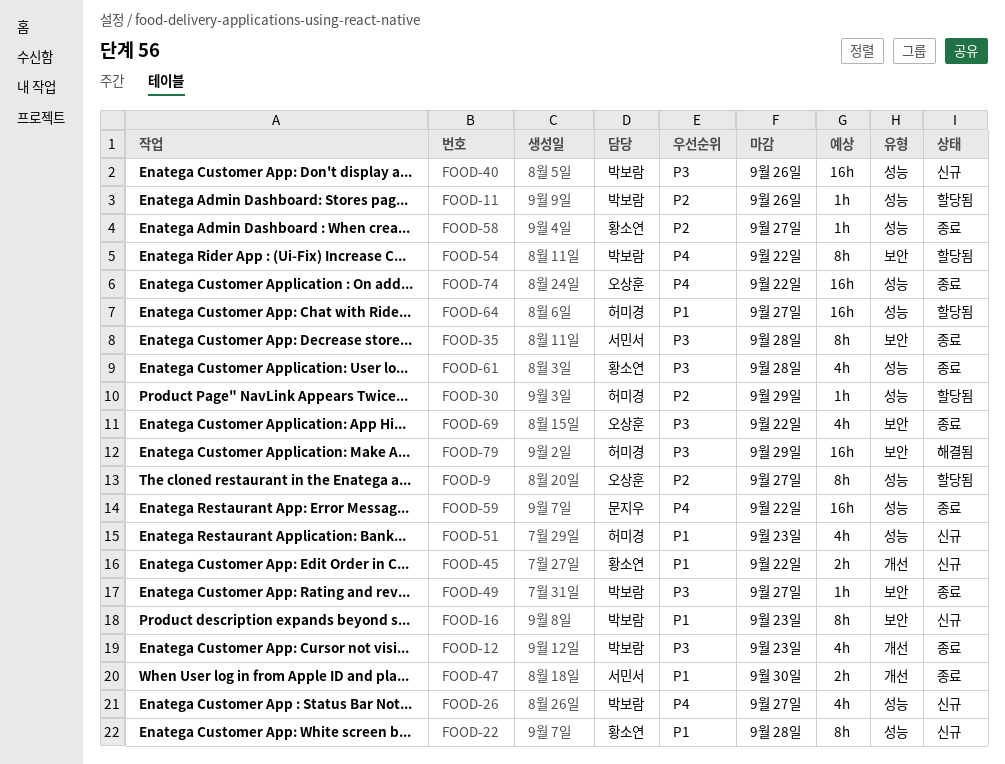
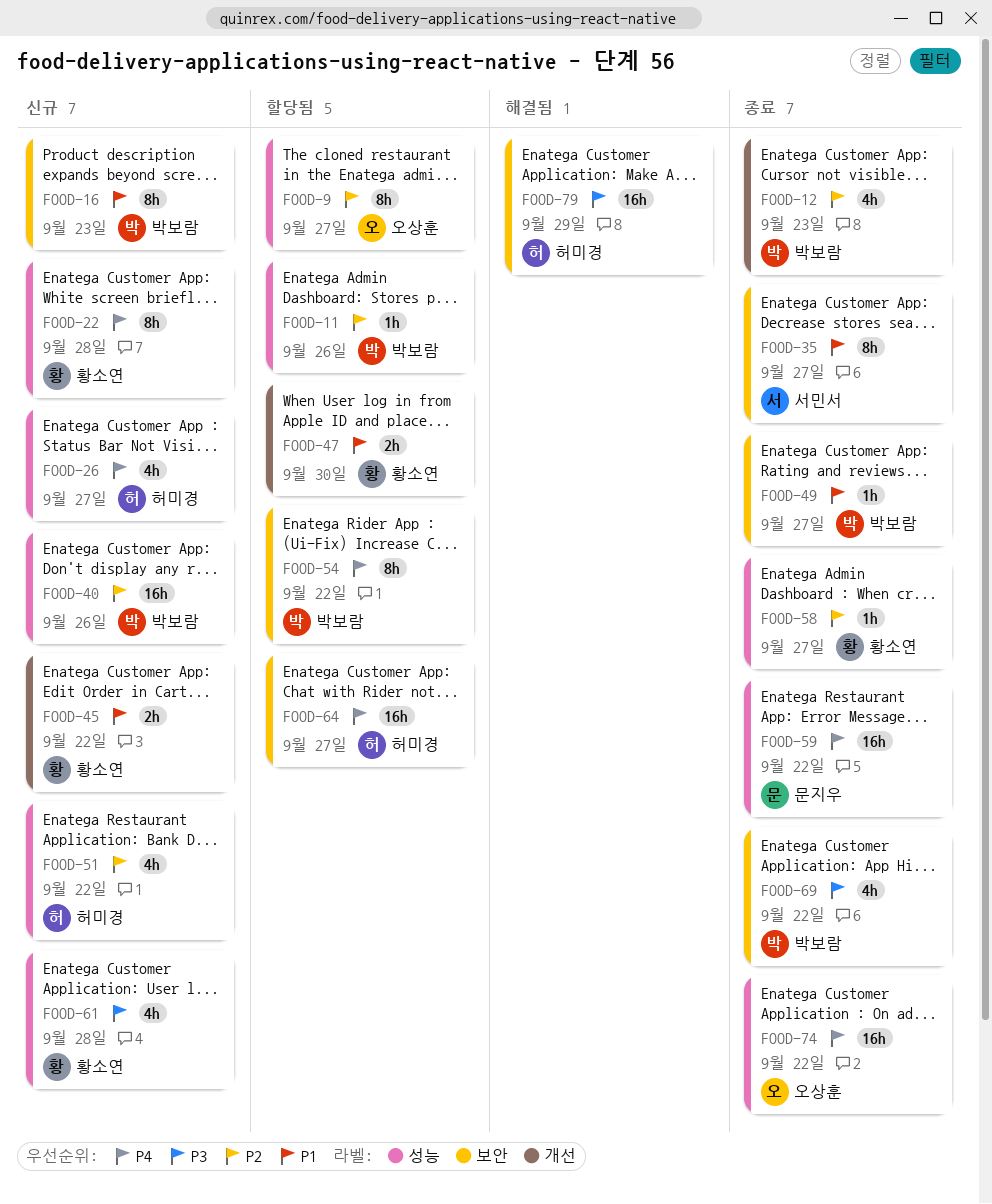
FOOD-12, priority: P3 -> P2
FOOD-22, priority: P1 -> P4
FOOD-26, owner: 박보람 -> 허미경
FOOD-30: present -> none
FOOD-35, priority: P3 -> P1
FOOD-35, due: Sep 28 -> Sep 27
FOOD-40, priority: P3 -> P2
FOOD-47, status: 종료 -> 할당됨
FOOD-47, owner: 서민서 -> 황소연
FOOD-49, priority: P3 -> P1
FOOD-51, priority: P1 -> P2
FOOD-51, due: Sep 23 -> Sep 22
FOOD-61, status: 종료 -> 신규
FOOD-64, priority: P1 -> P4
FOOD-64, label: 성능 -> 보안
FOOD-69, owner: 오상훈 -> 박보람

